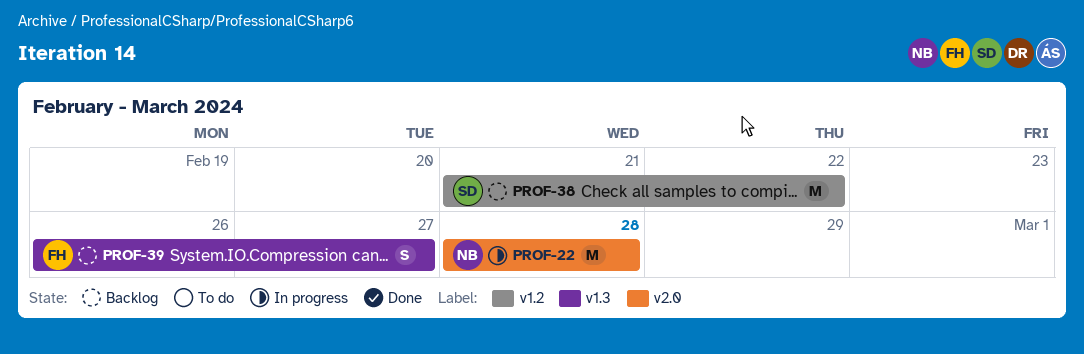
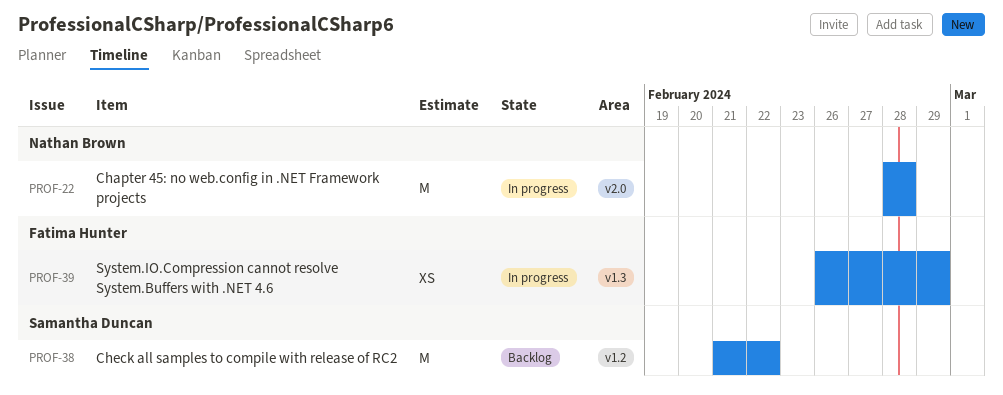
PROF-39, status: Backlog -> In progress
PROF-39, estimate: S -> XS
PROF-39, due: Feb 27 -> Feb 29

